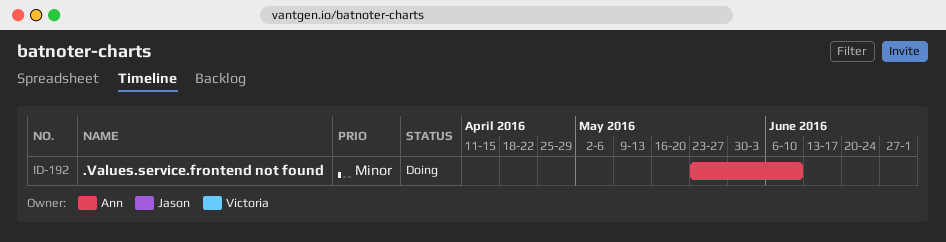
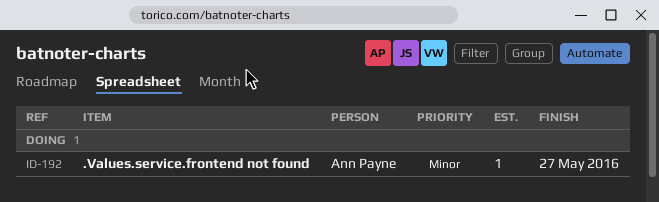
ID-192, due: Jun 10 -> May 27

